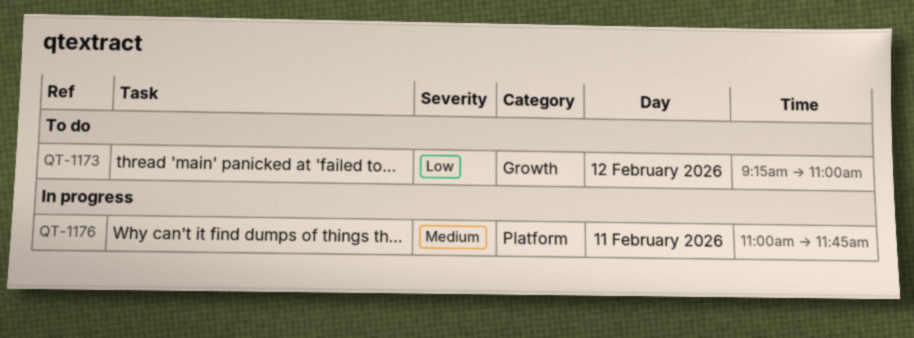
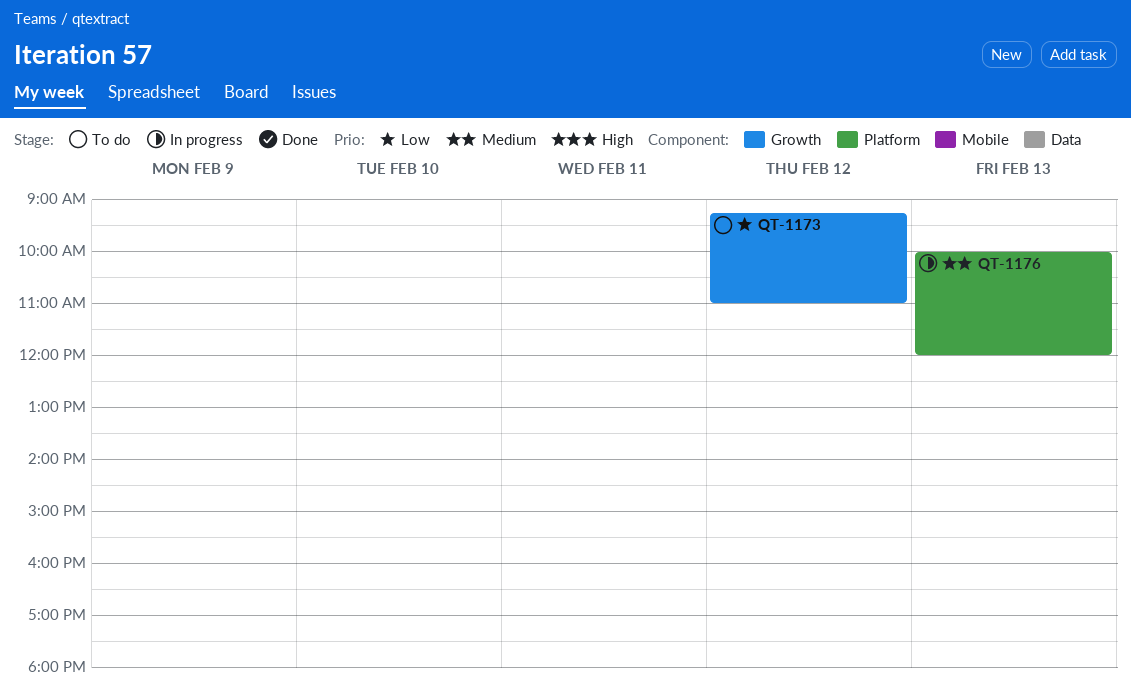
QT-1176, day: Feb 11 -> Feb 13
QT-1176, begins: 11:00 -> 10:00
QT-1176, ends: 11:45 -> 12:00

